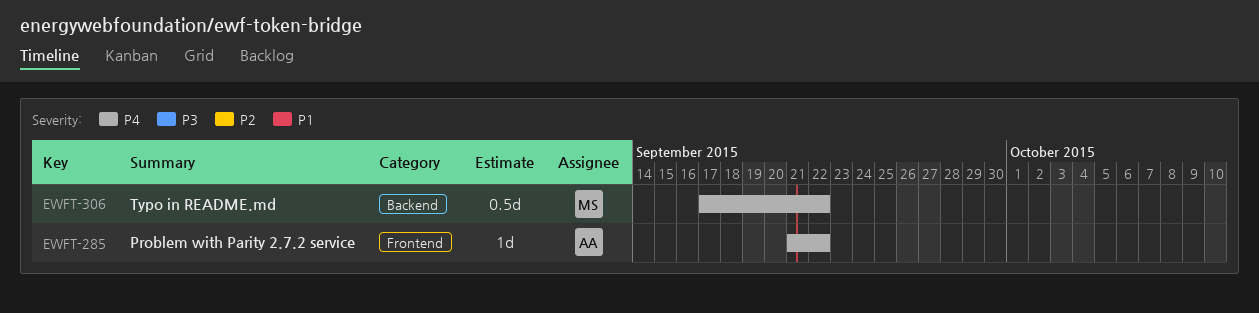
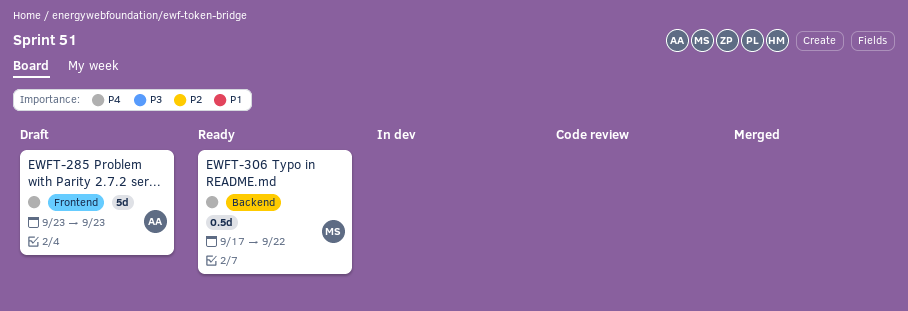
EWFT-285, estimate: 1d -> 5d
EWFT-285, start: Sep 21 -> Sep 23
EWFT-285, due: Sep 22 -> Sep 23

